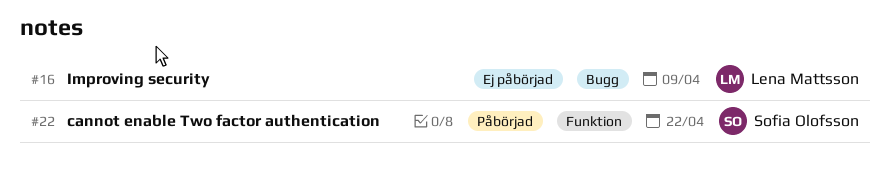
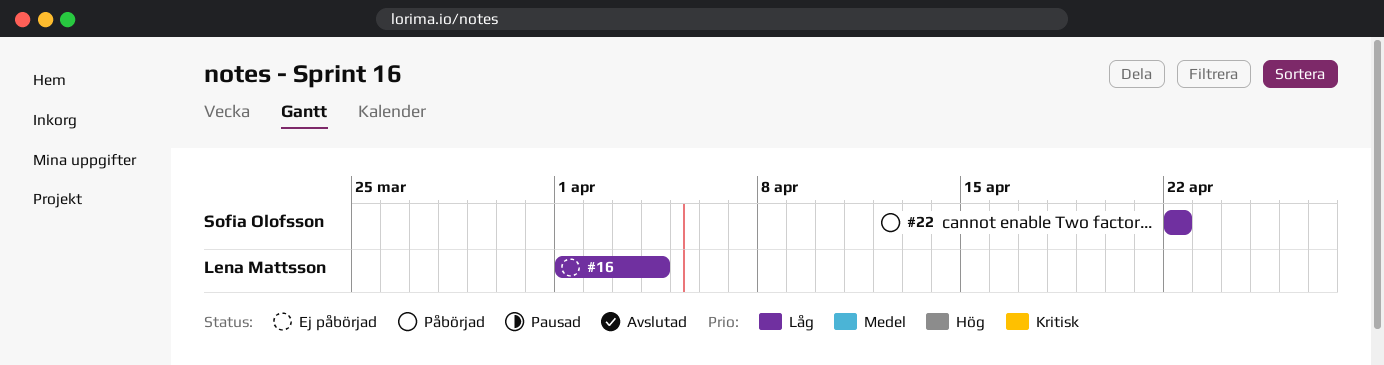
#16, due: Apr 9 -> Apr 4

